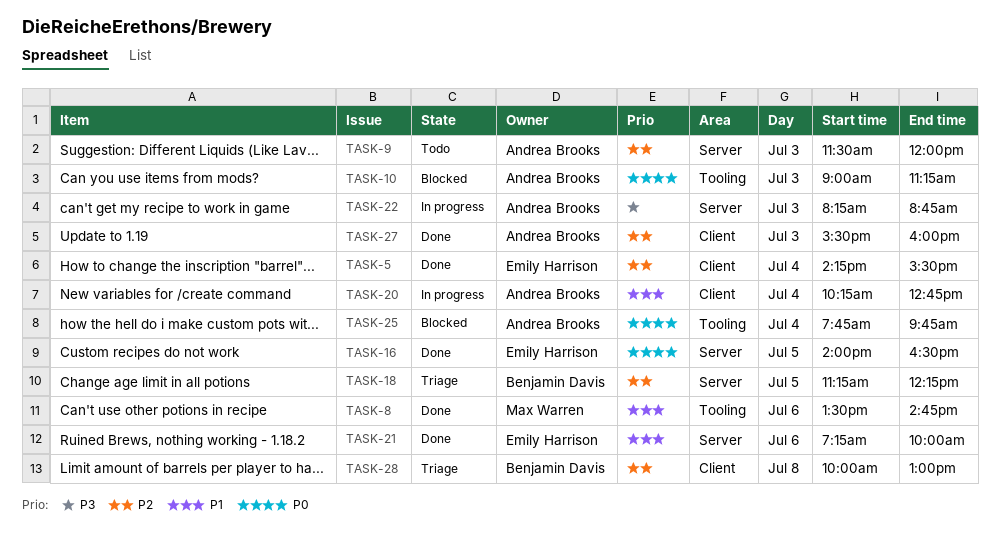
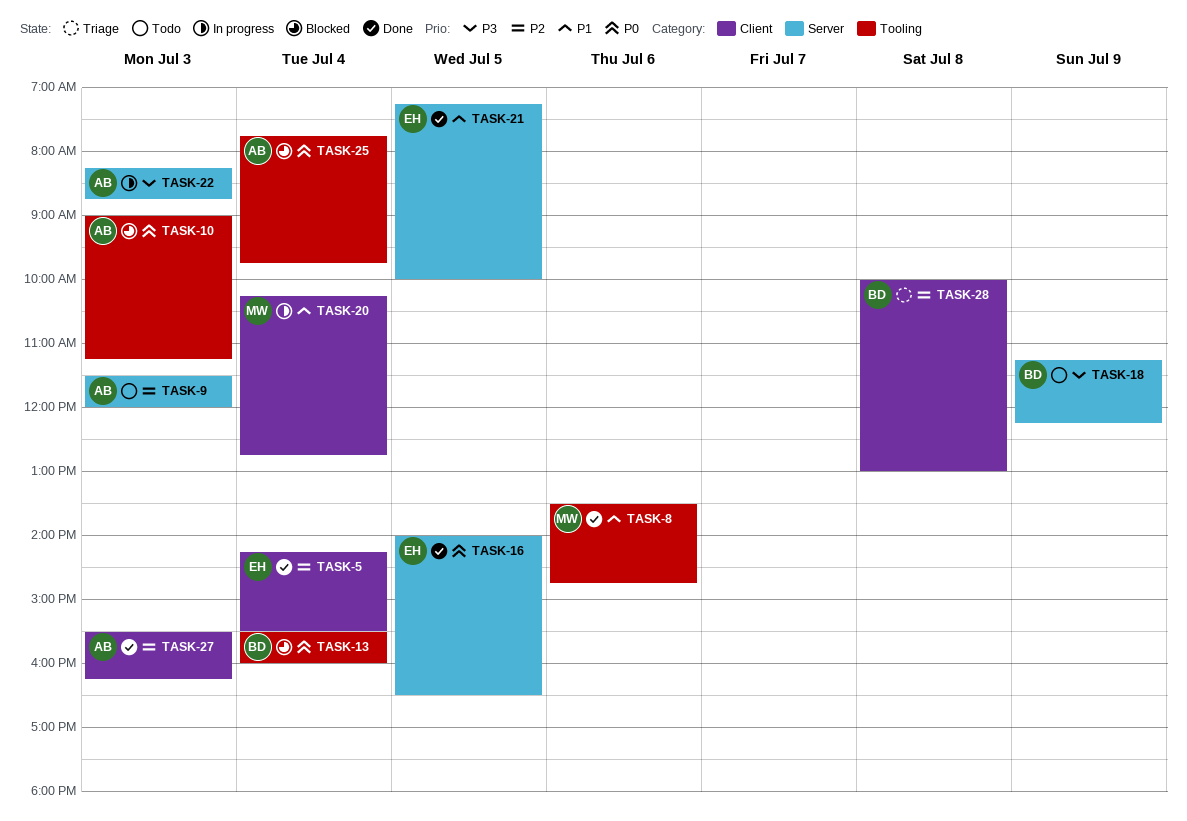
TASK-13: none -> present
TASK-18, status: Triage -> Todo
TASK-18, priority: P2 -> P3
TASK-18, day: Jul 5 -> Jul 9
TASK-20, owner: Andrea Brooks -> Max Warren
TASK-21, day: Jul 6 -> Jul 5
TASK-27, ends: 16:00 -> 16:15

